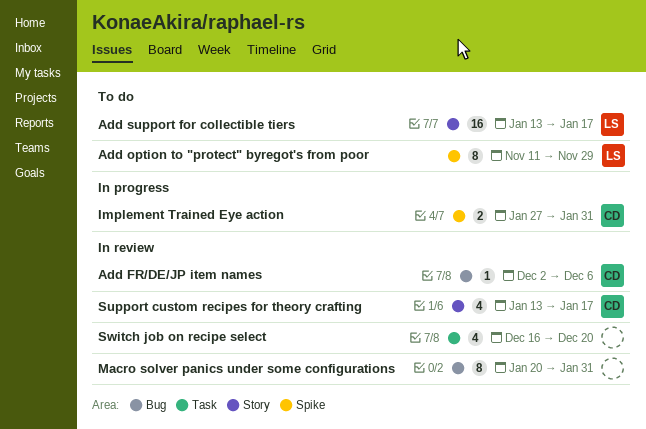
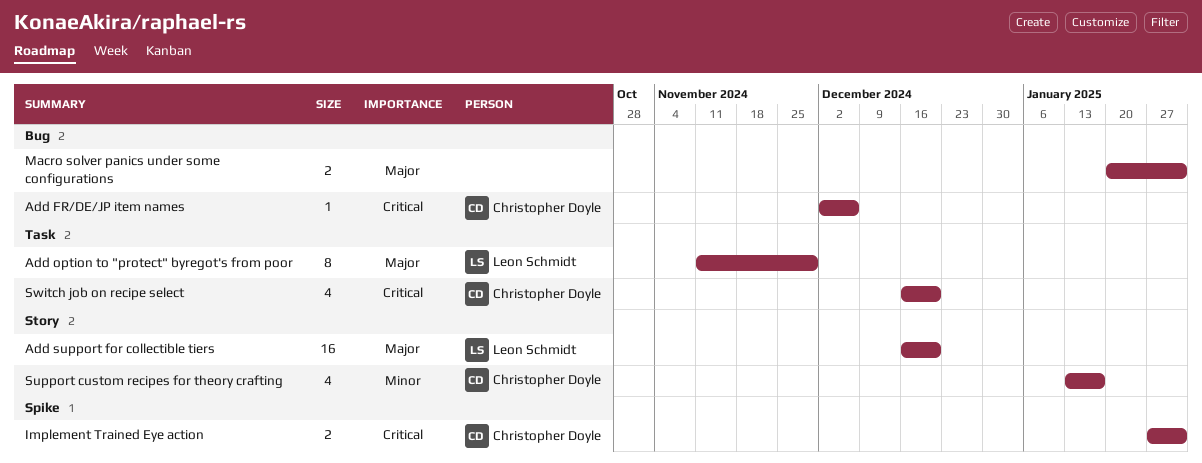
Add option to "protect" byregot's from poor, label: Spike -> Task
Add support for collectible tiers, start: Jan 13 -> Dec 16
Add support for collectible tiers, due: Jan 17 -> Dec 20
Macro solver panics under some configurations, estimate: 8 -> 2
Switch job on recipe select, owner: none -> Christopher Doyle

